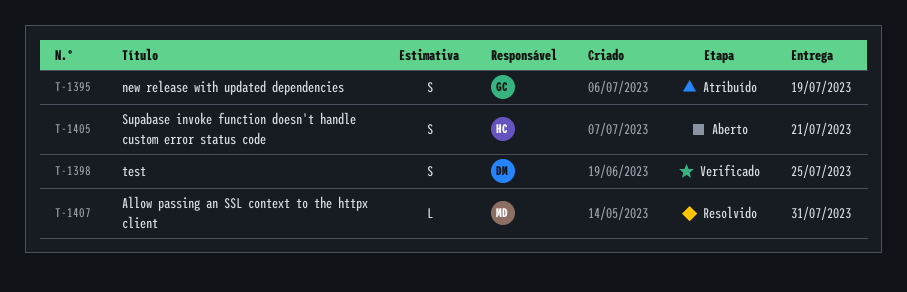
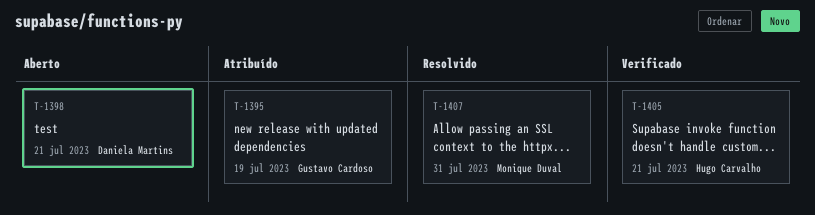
T-1398, status: Verificado -> Aberto
T-1398, due: Jul 25 -> Jul 21
T-1405, status: Aberto -> Verificado

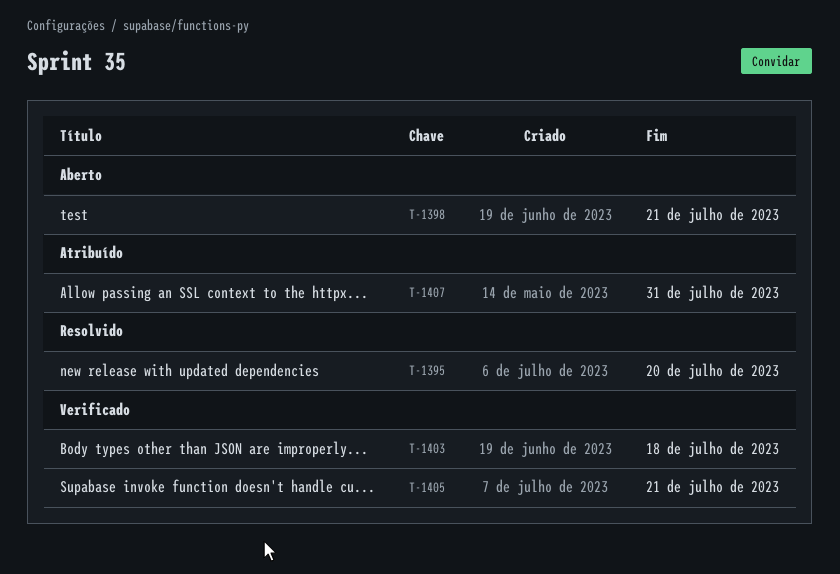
T-1395, status: Atribuído -> Resolvido
T-1395, due: Jul 19 -> Jul 20
T-1403: none -> present
T-1407, status: Resolvido -> Atribuído

